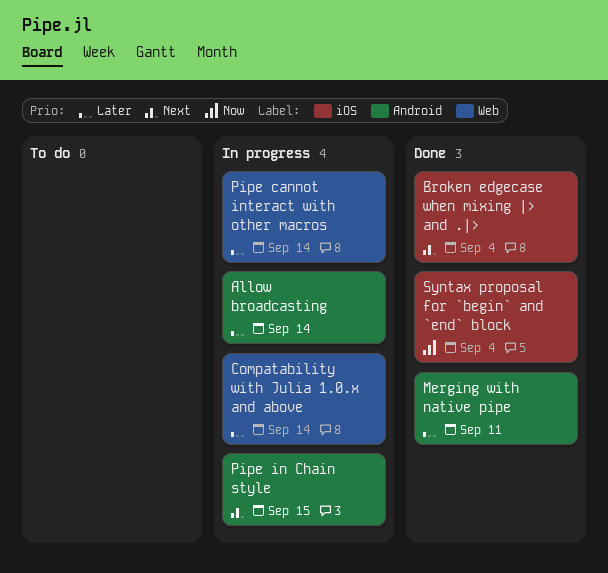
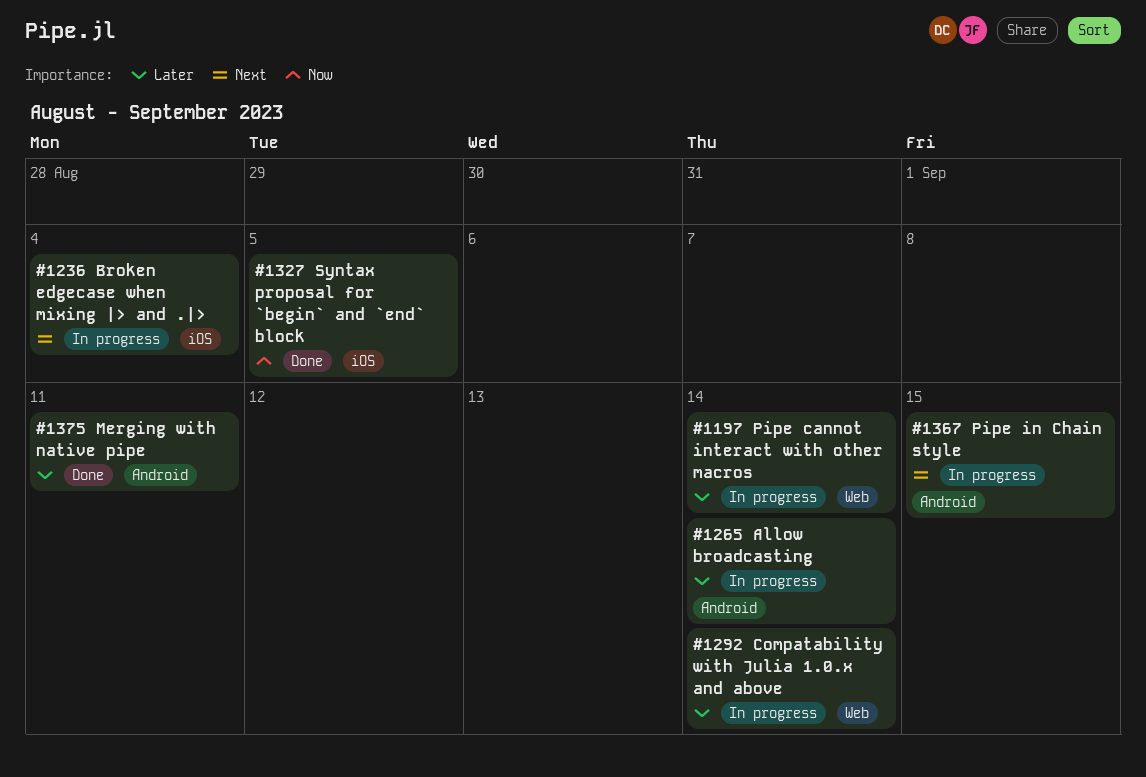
Broken edgecase when mixing |> and .|>, status: Done -> In progress
Syntax proposal for `begin` and `end` block, due: Sep 4 -> Sep 5

